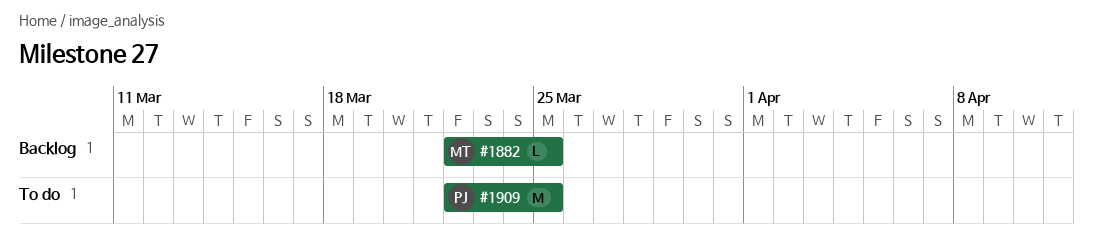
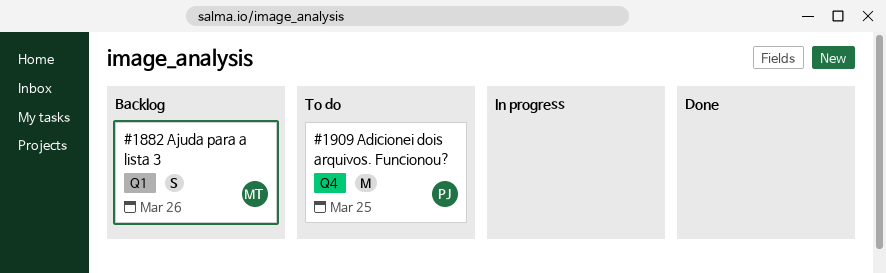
#1882, estimate: L -> S
#1882, due: Mar 25 -> Mar 26

